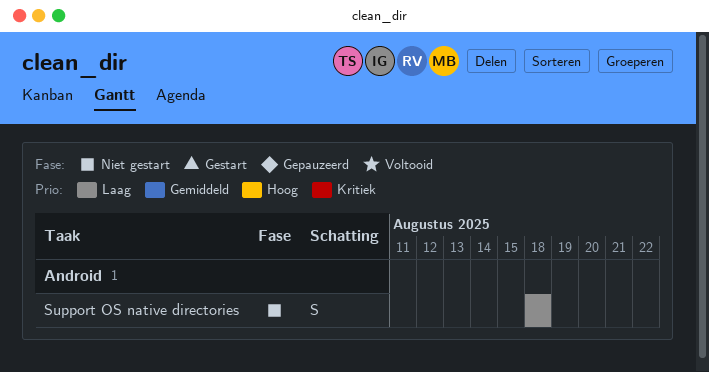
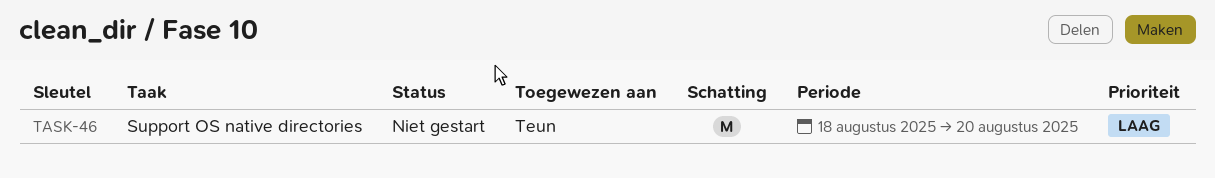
Support OS native directories, estimate: S -> M
Support OS native directories, due: Aug 18 -> Aug 20

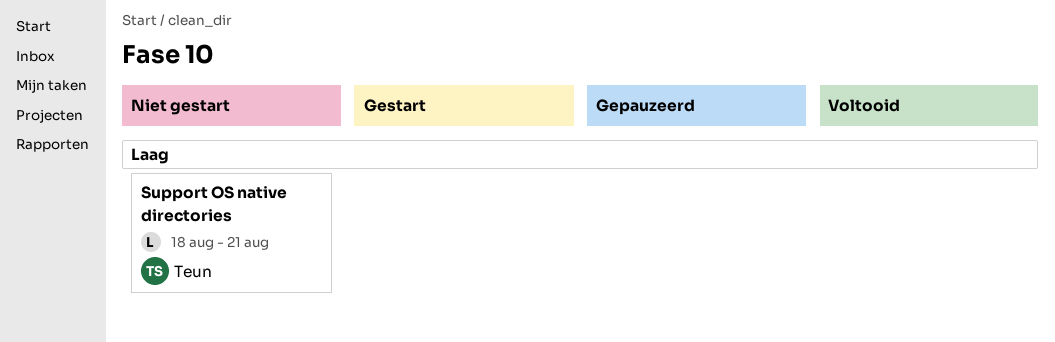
Support OS native directories, estimate: M -> L
Support OS native directories, due: Aug 20 -> Aug 21

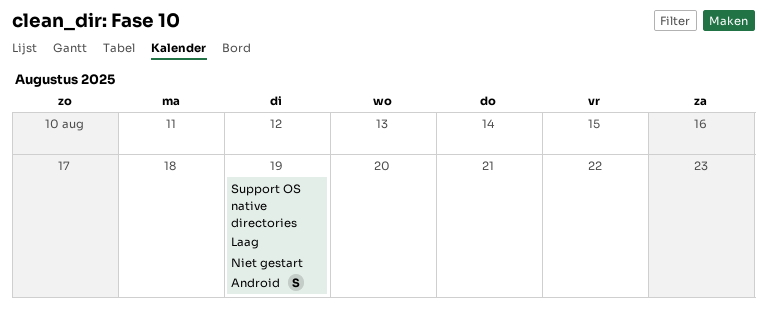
Support OS native directories, estimate: L -> S
Support OS native directories, due: Aug 21 -> Aug 19

